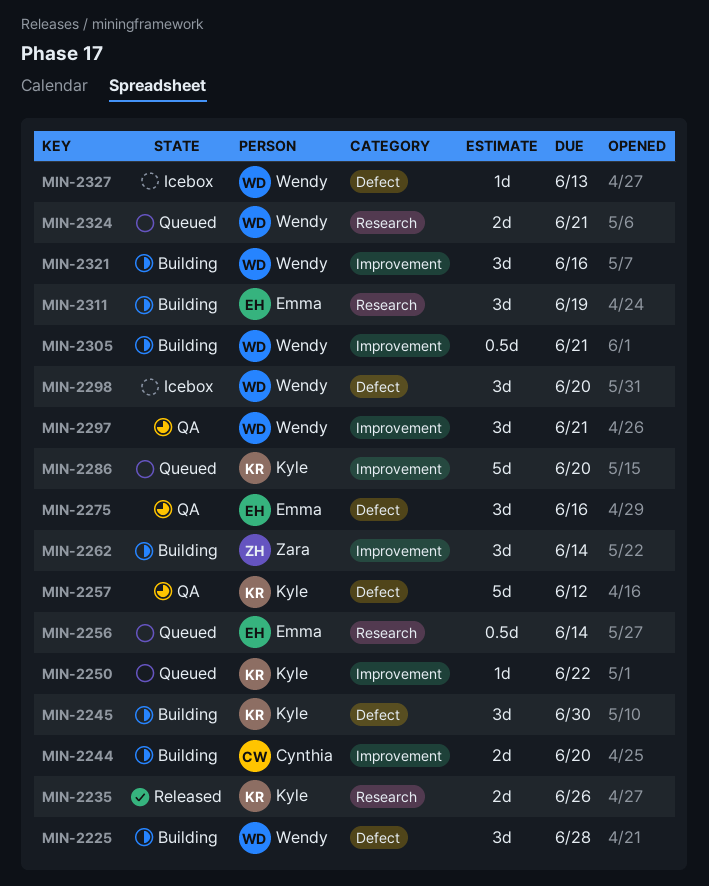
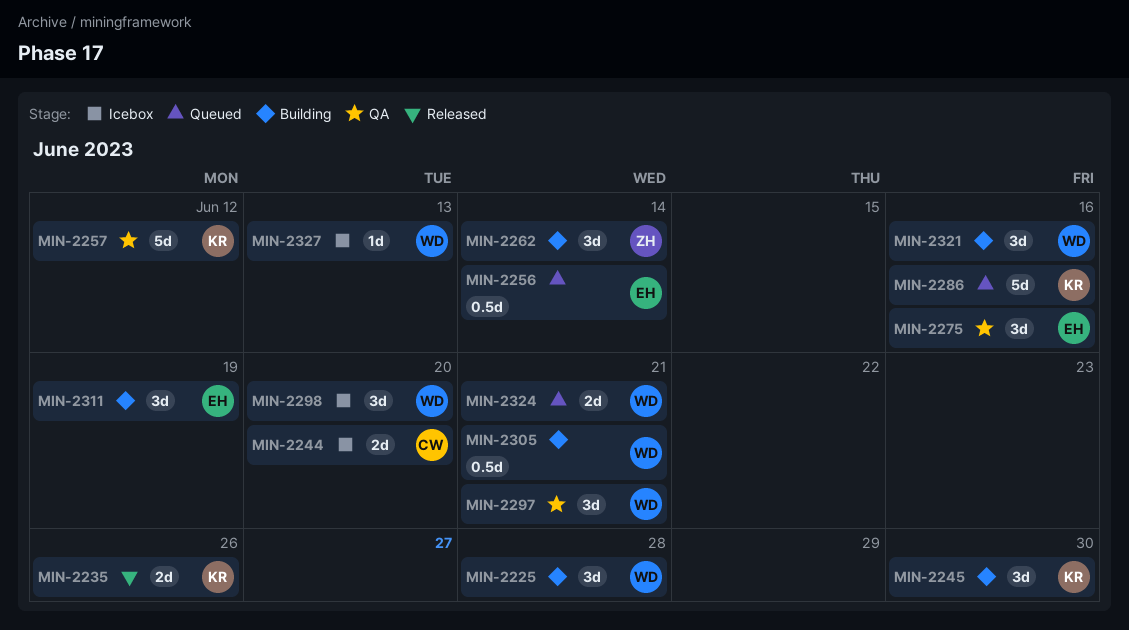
MIN-2244, status: Building -> Icebox
MIN-2250: present -> none
MIN-2286, due: Jun 20 -> Jun 16

